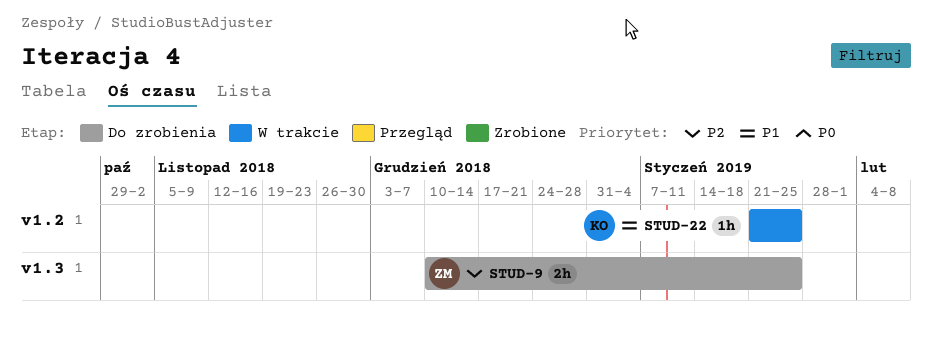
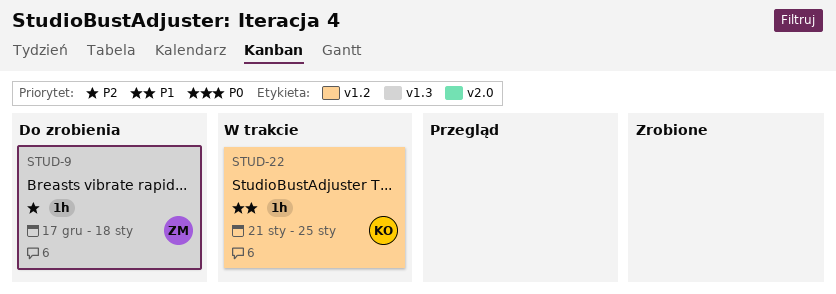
STUD-9, estimate: 2h -> 1h
STUD-9, start: Dec 10 -> Dec 17
STUD-9, due: Jan 25 -> Jan 18

